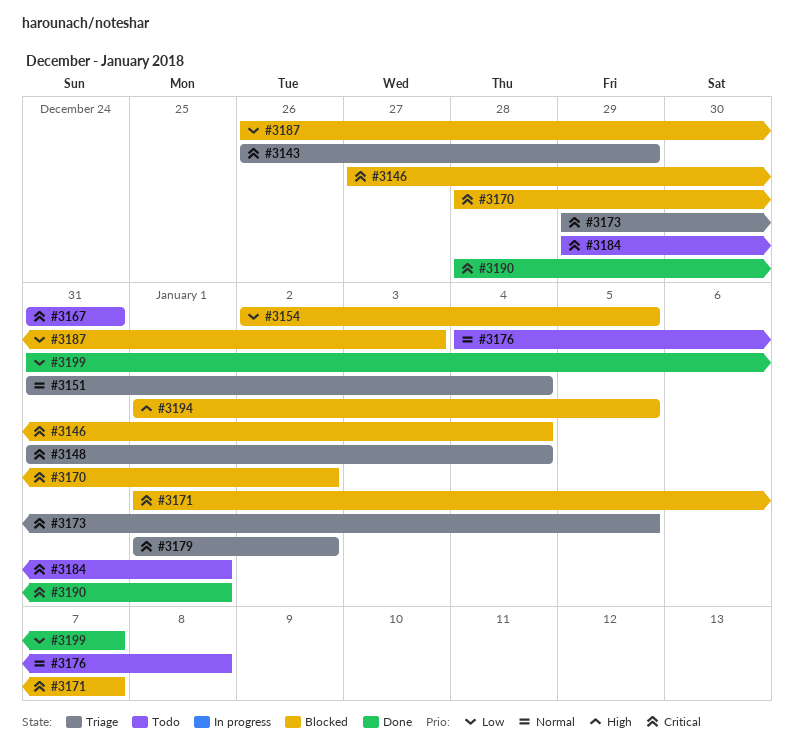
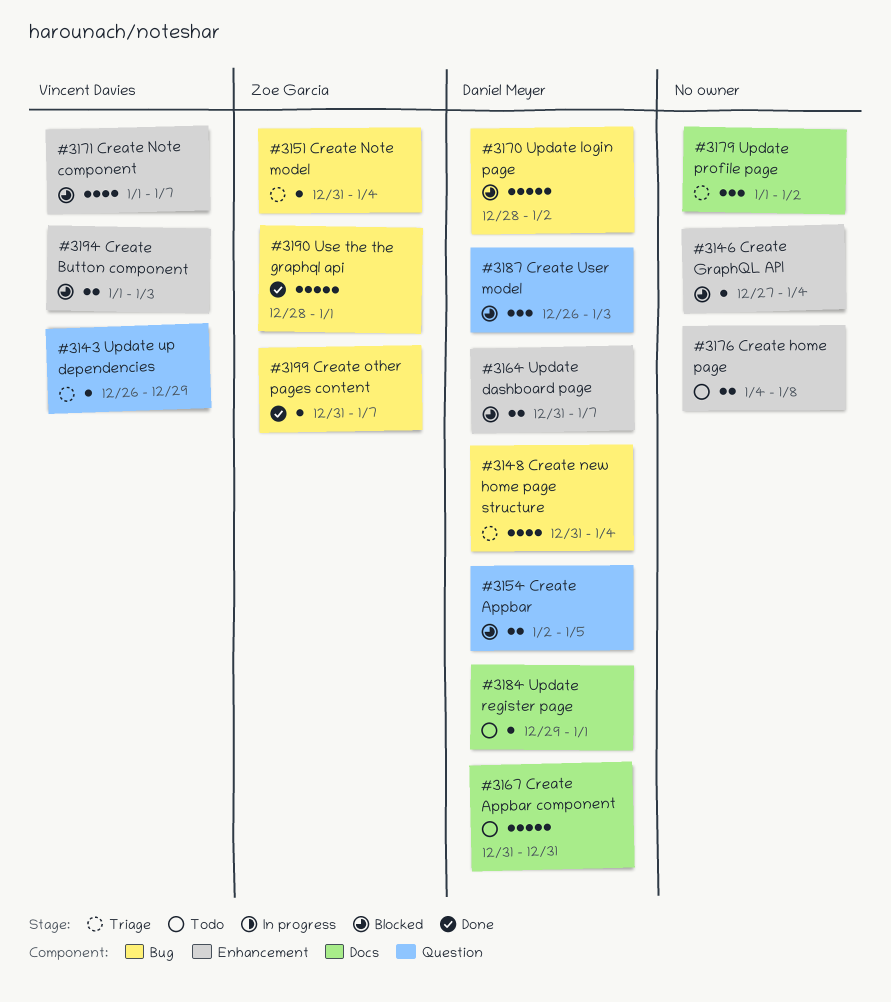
#3164: none -> present
#3173: present -> none
#3194, due: Jan 5 -> Jan 3

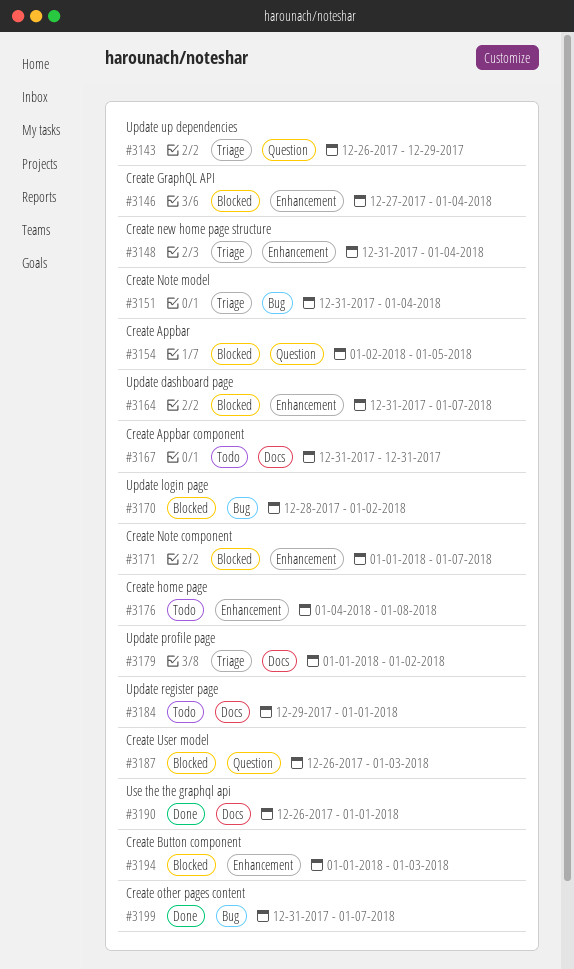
#3148, label: Bug -> Enhancement
#3190, label: Bug -> Docs
#3190, start: Dec 28 -> Dec 26

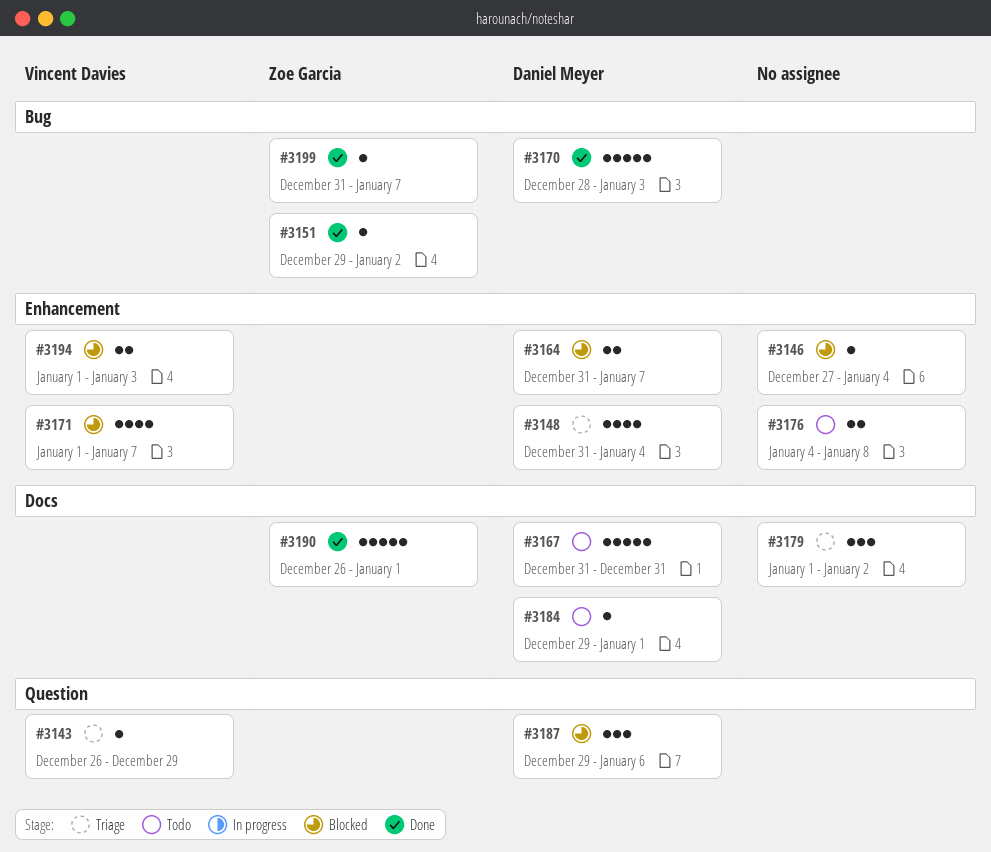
#3151, status: Triage -> Done
#3151, start: Dec 31 -> Dec 29
#3151, due: Jan 4 -> Jan 2
#3154: present -> none
#3170, status: Blocked -> Done
#3170, due: Jan 2 -> Jan 3
#3187, start: Dec 26 -> Dec 29
#3187, due: Jan 3 -> Jan 6

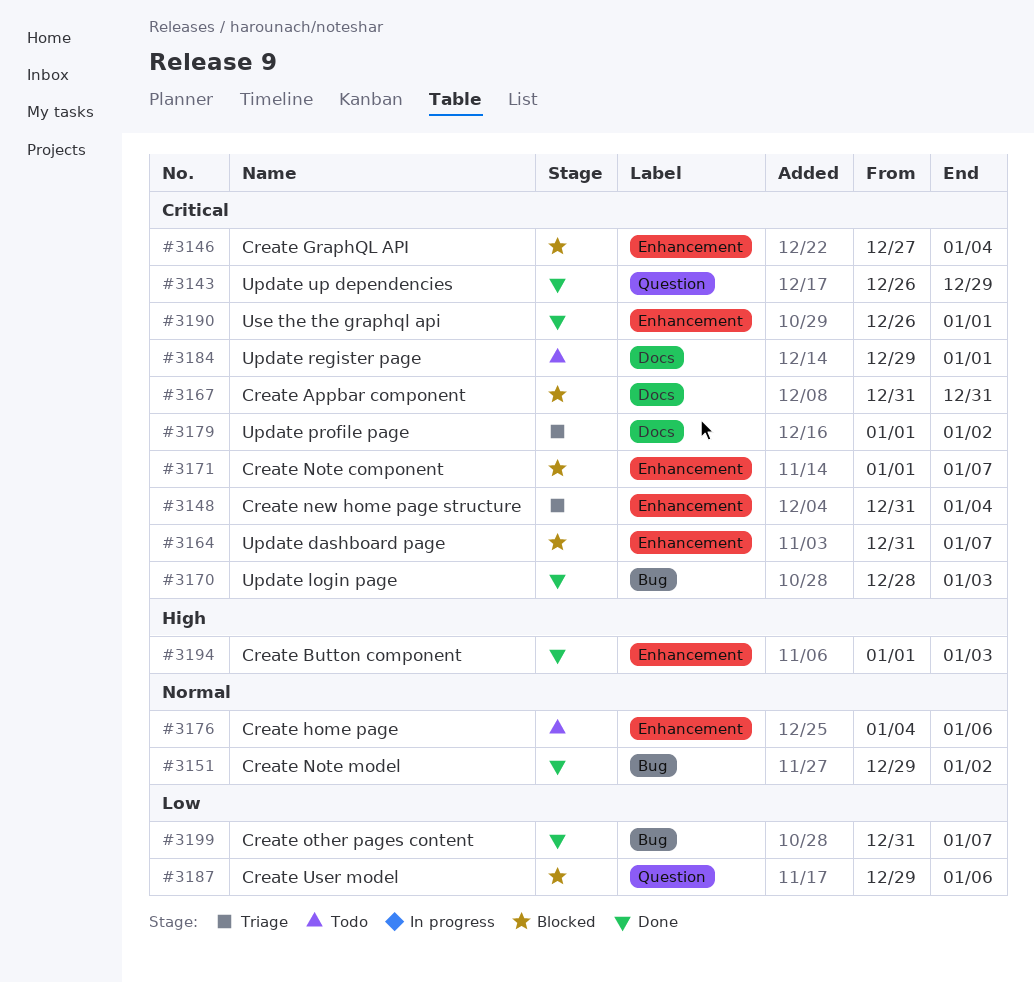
#3143, status: Triage -> Done
#3167, status: Todo -> Blocked
#3176, due: Jan 8 -> Jan 6
#3190, label: Docs -> Enhancement
#3194, status: Blocked -> Done

